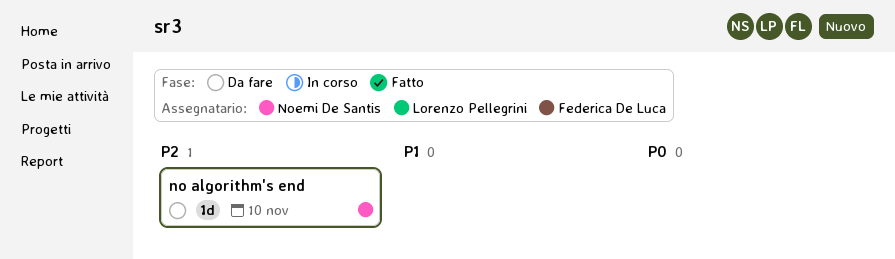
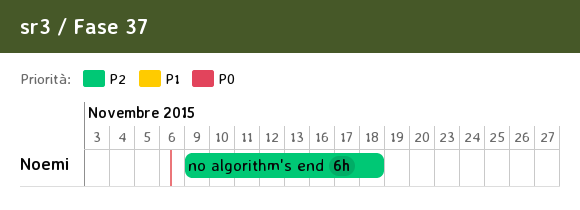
no algorithm's end, estimate: 1d -> 6h
no algorithm's end, due: Nov 10 -> Nov 18

